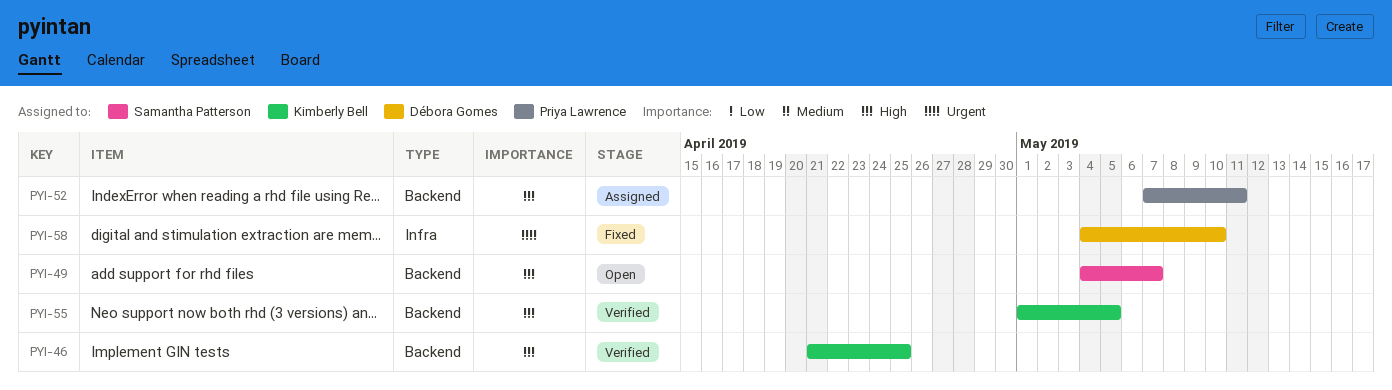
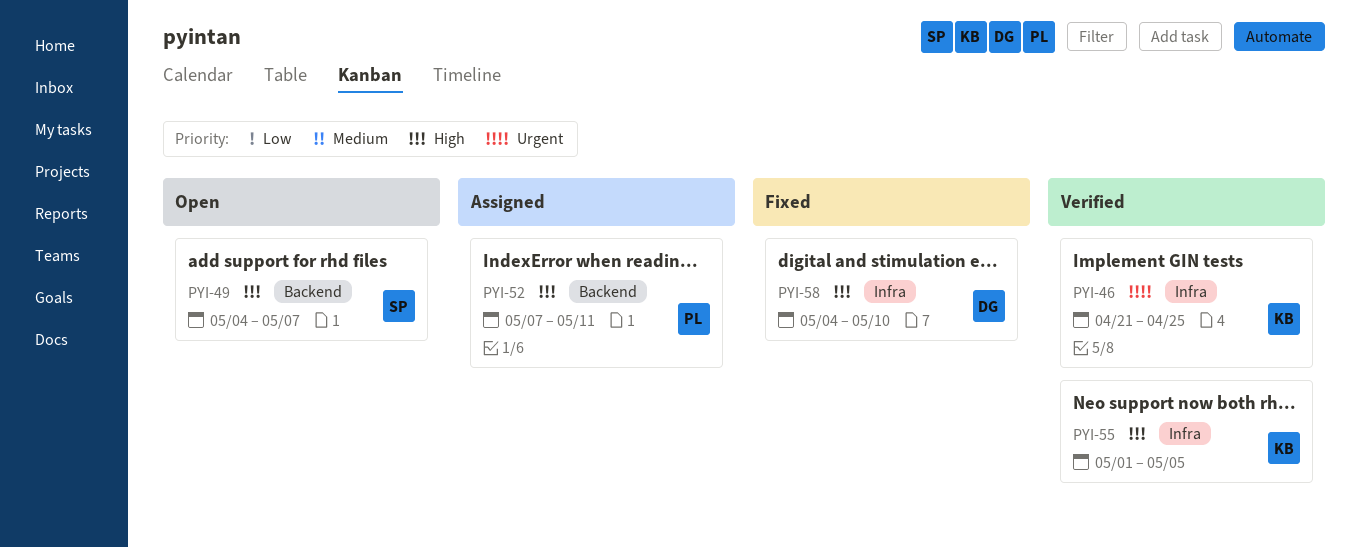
PYI-46, priority: High -> Urgent
PYI-46, label: Backend -> Infra
PYI-55, label: Backend -> Infra
PYI-58, priority: Urgent -> High

